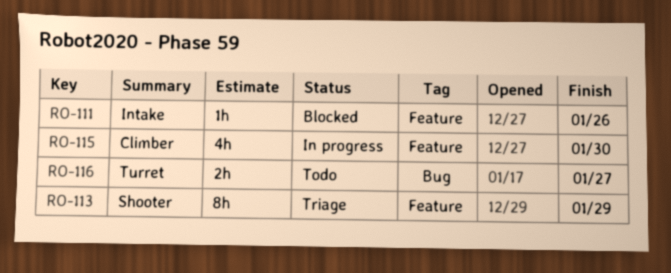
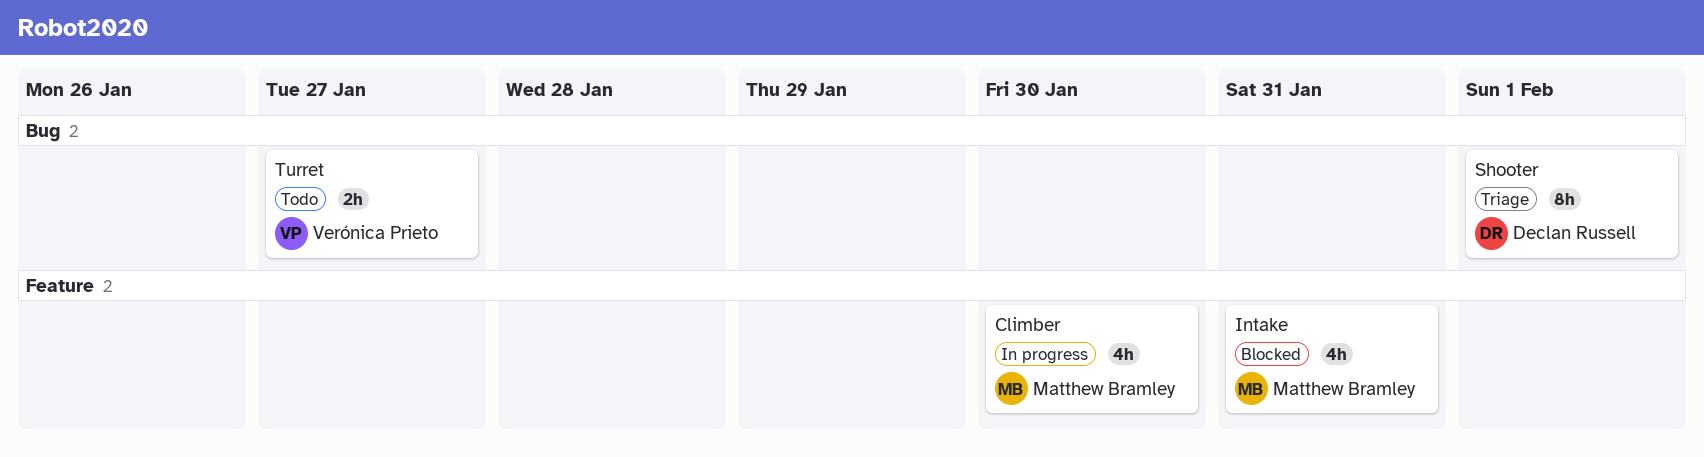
Intake, estimate: 1h -> 4h
Intake, due: Jan 26 -> Jan 31
Shooter, label: Feature -> Bug
Shooter, due: Jan 29 -> Feb 1

